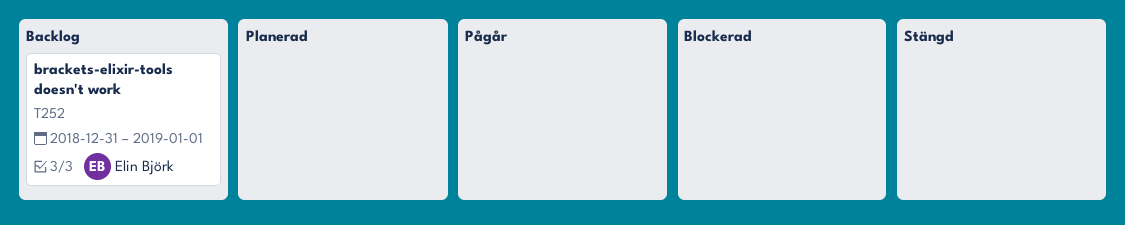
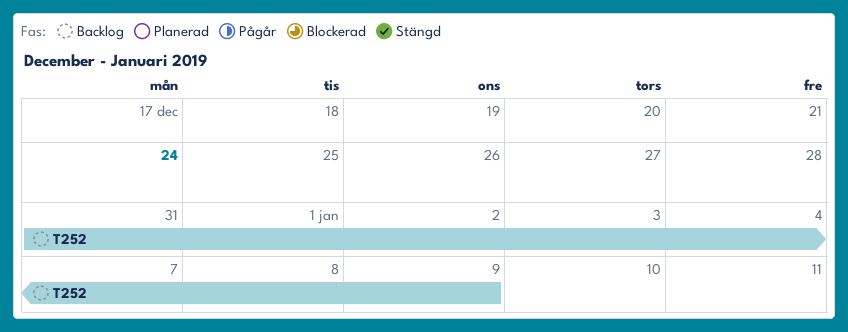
T252, due: Jan 1 -> Jan 9

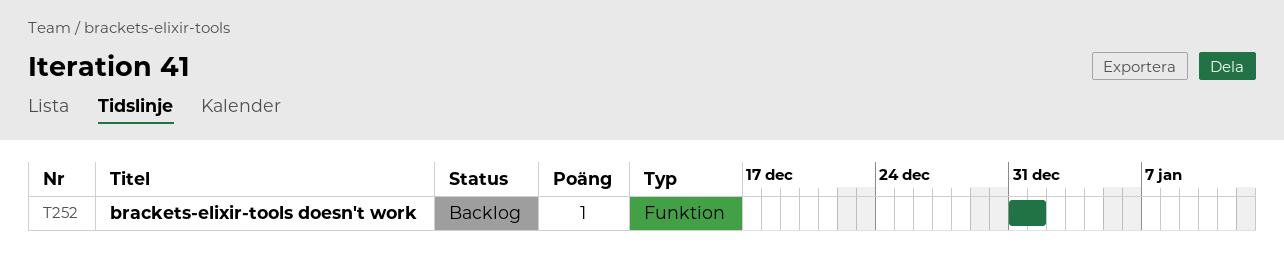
T252, due: Jan 9 -> Jan 1

